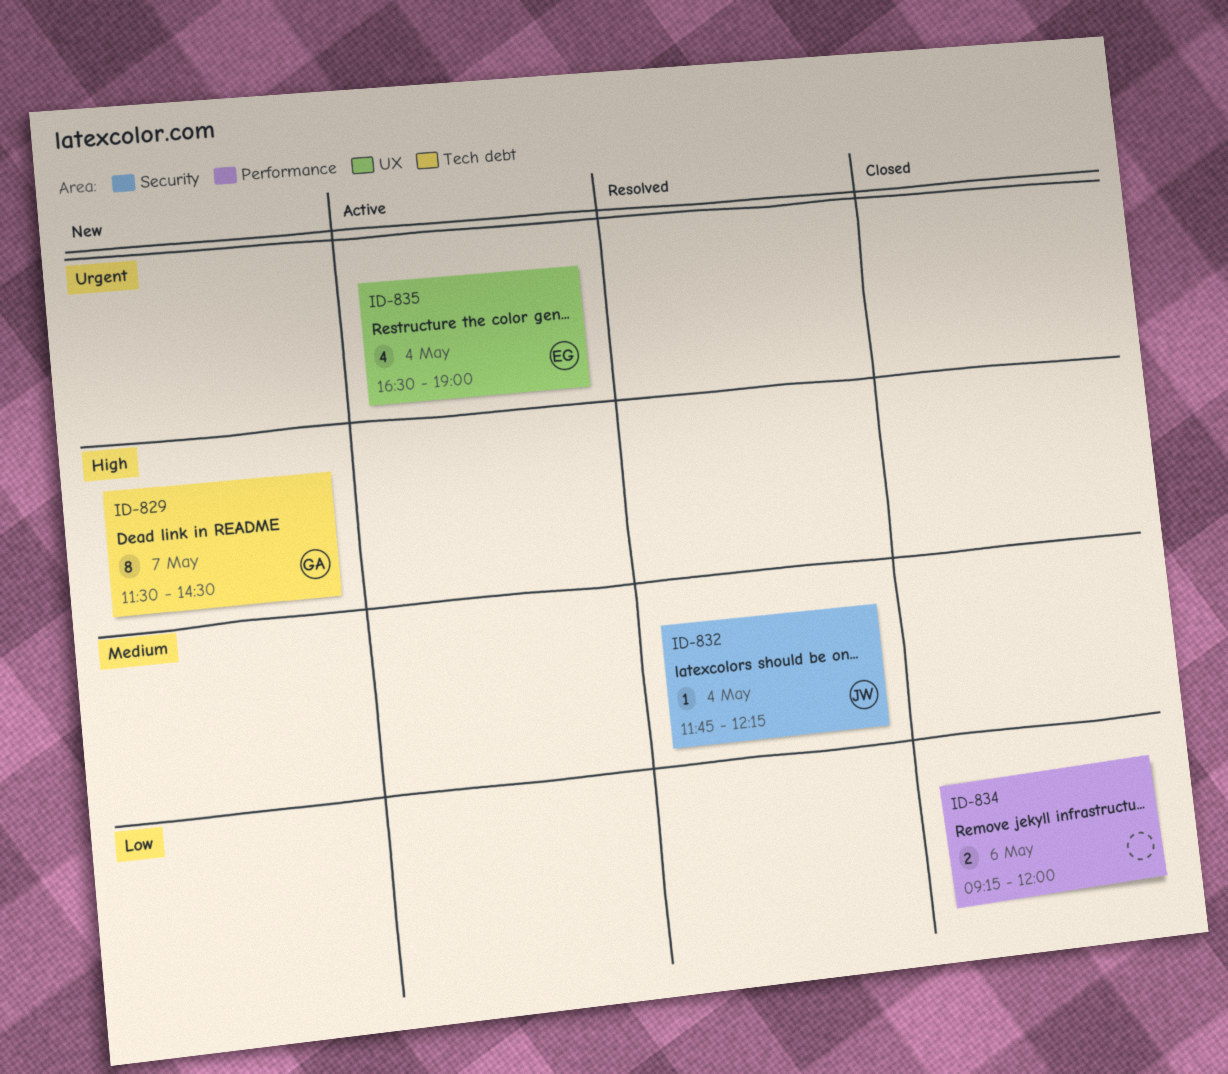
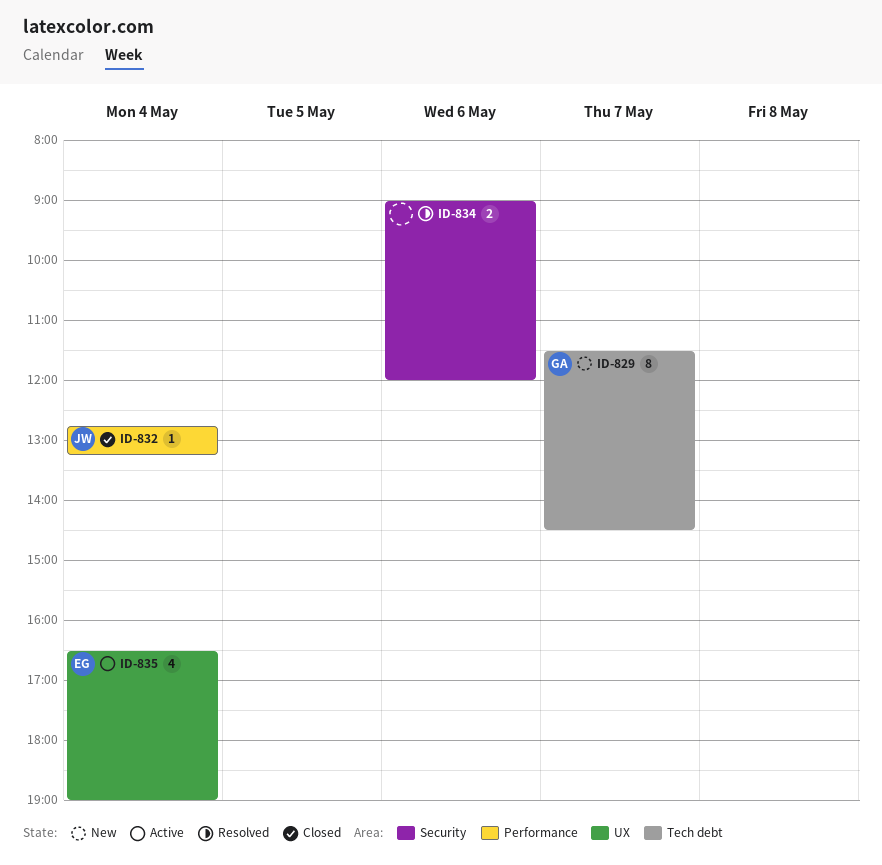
ID-832, status: Resolved -> Closed
ID-832, label: Security -> Performance
ID-832, begins: 11:45 -> 12:45
ID-832, ends: 12:15 -> 13:15
ID-834, status: Closed -> Resolved
ID-834, label: Performance -> Security
ID-834, begins: 09:15 -> 09:00

